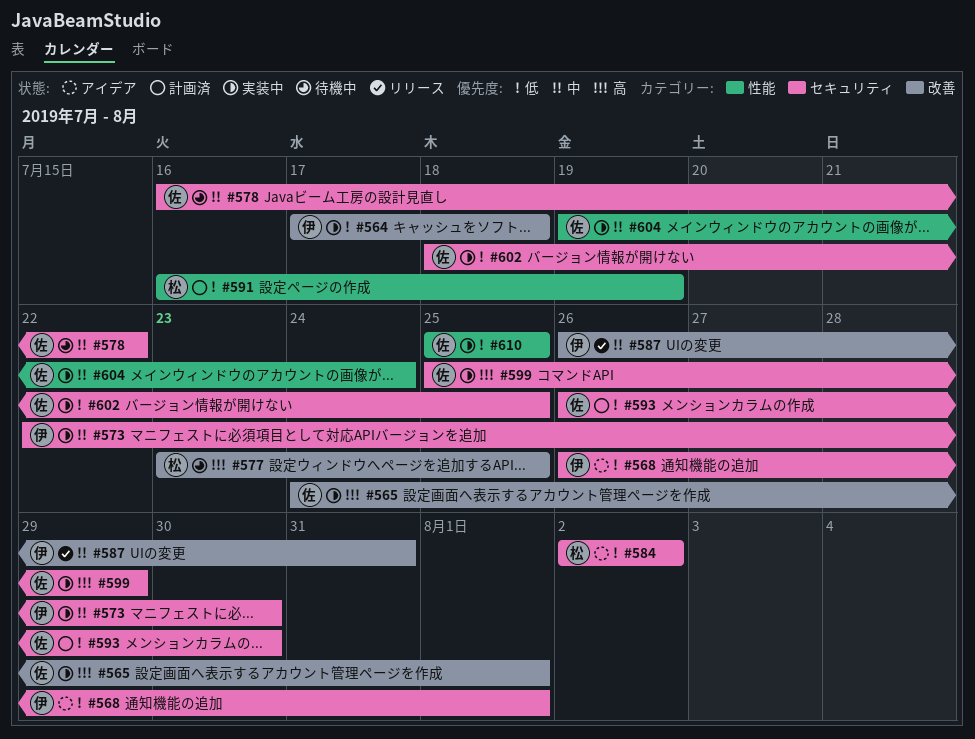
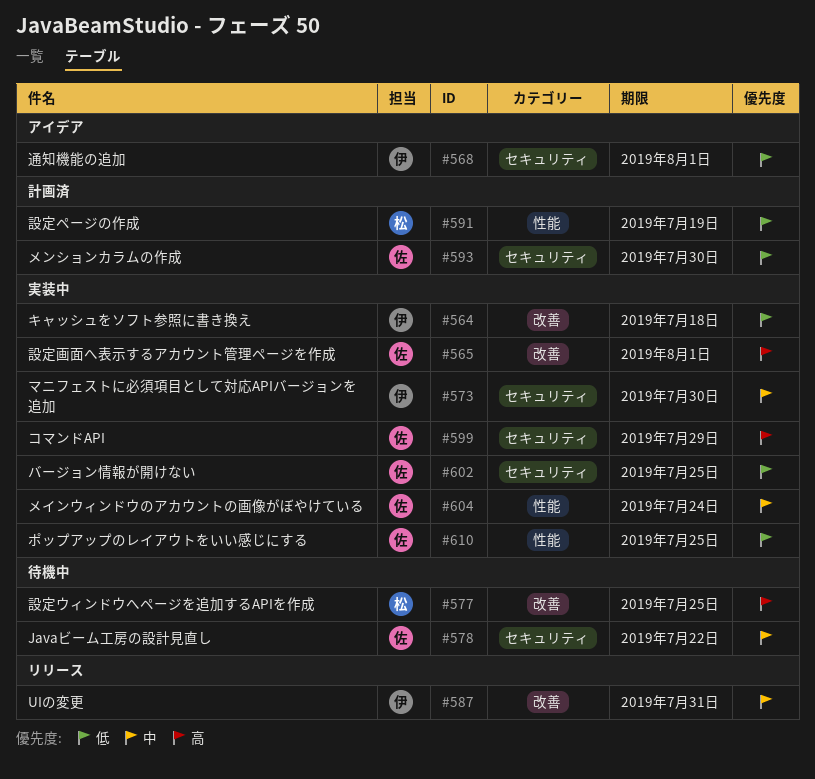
#584: present -> none

